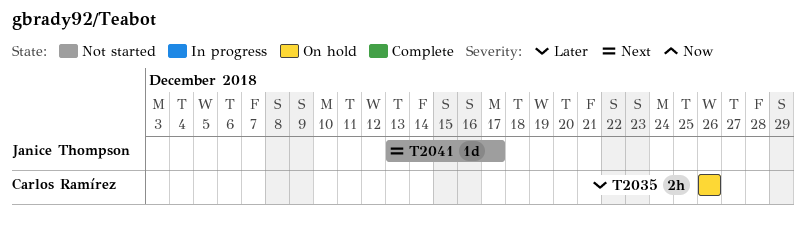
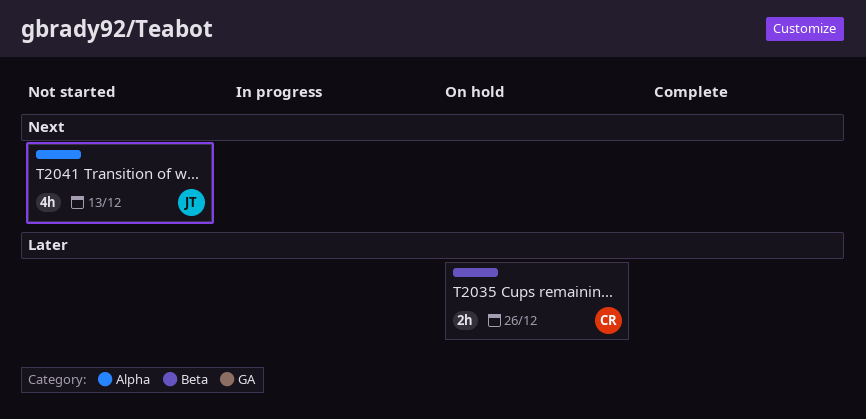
T2041, estimate: 1d -> 4h
T2041, due: Dec 17 -> Dec 13

